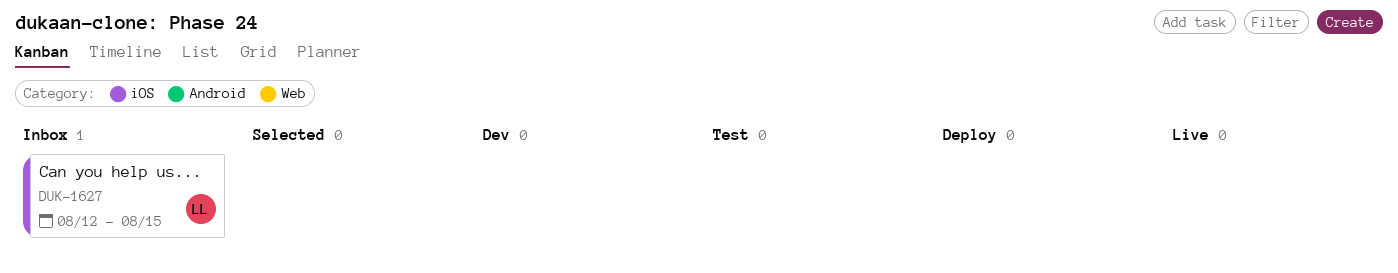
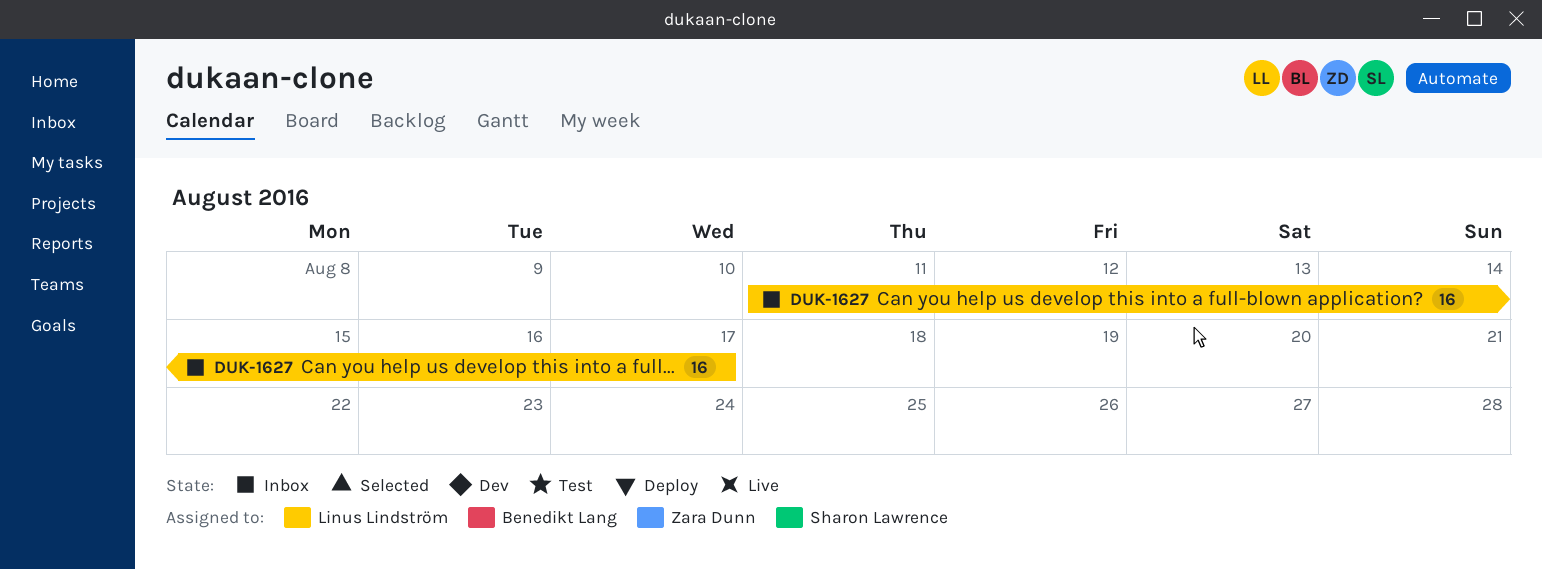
DUK-1627, start: Aug 12 -> Aug 11
DUK-1627, due: Aug 15 -> Aug 17

